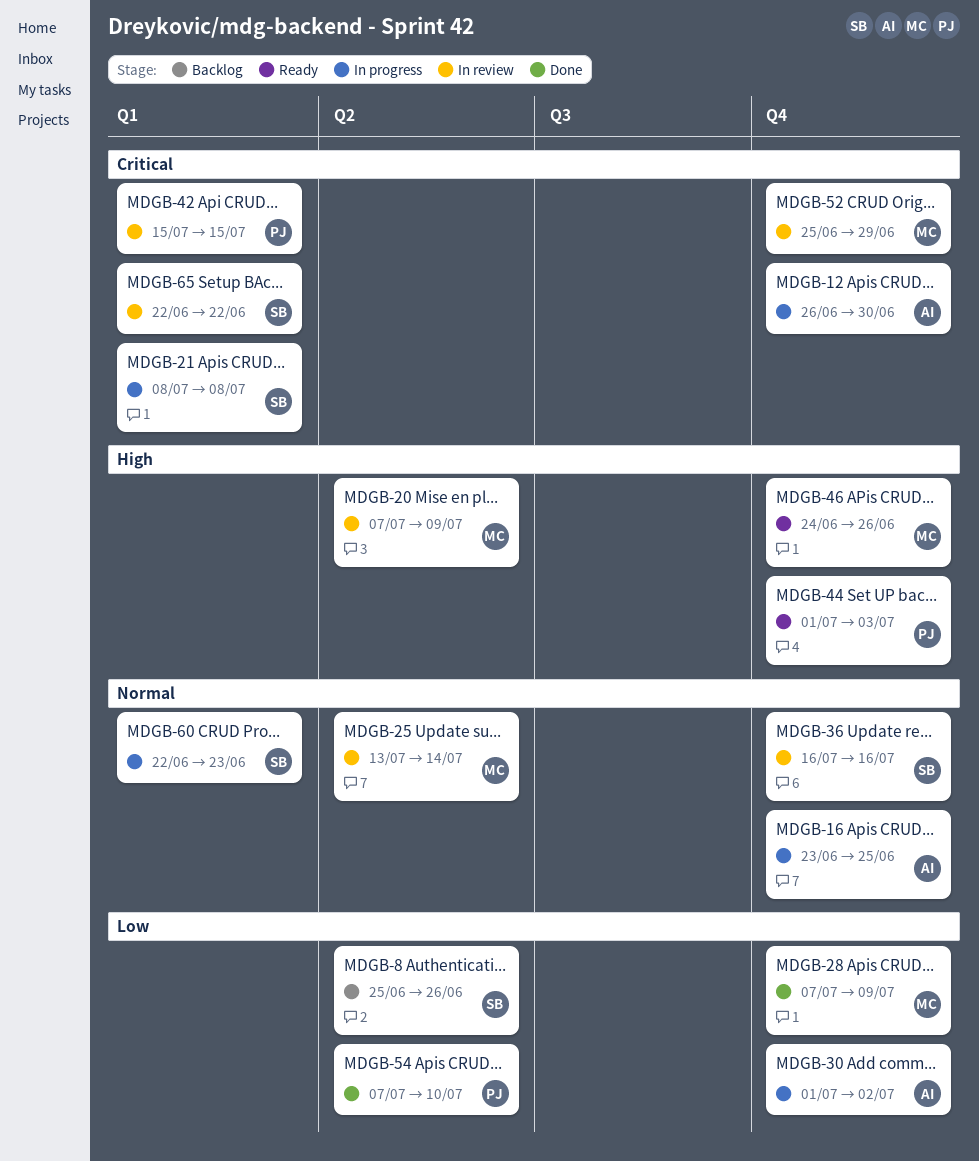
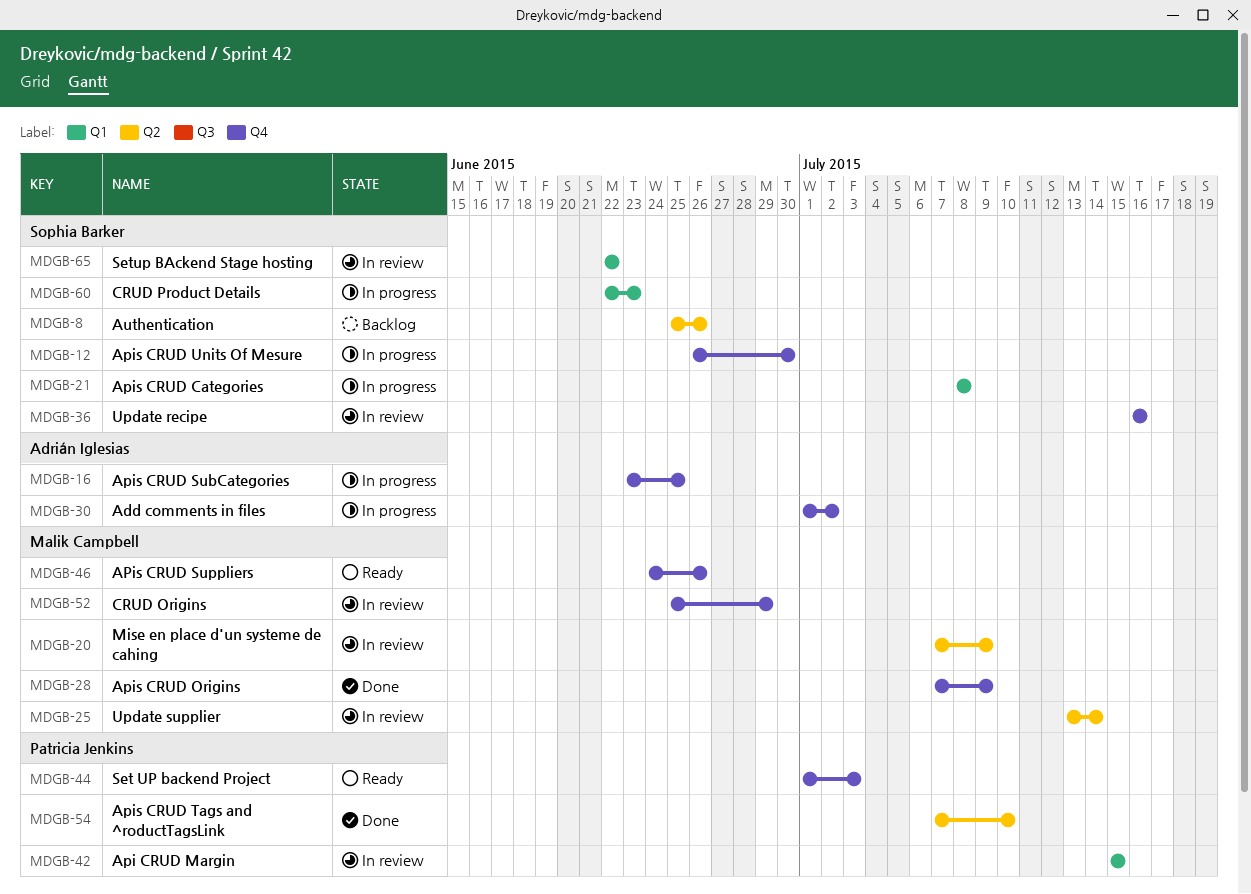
MDGB-12, owner: Adrián Iglesias -> Sophia Barker

